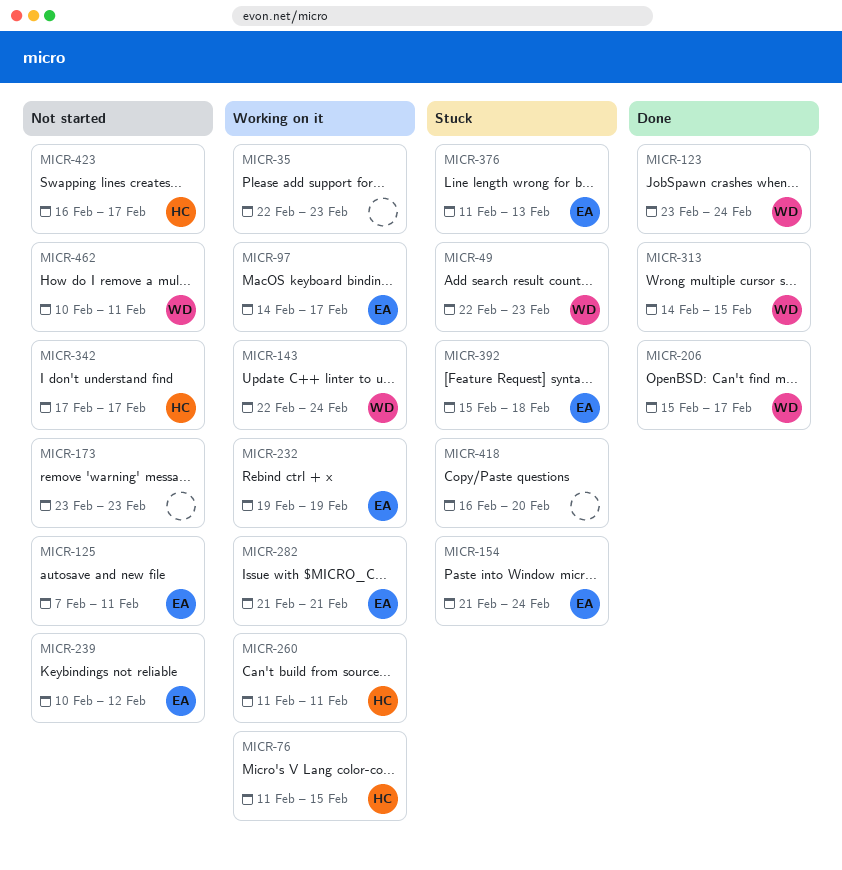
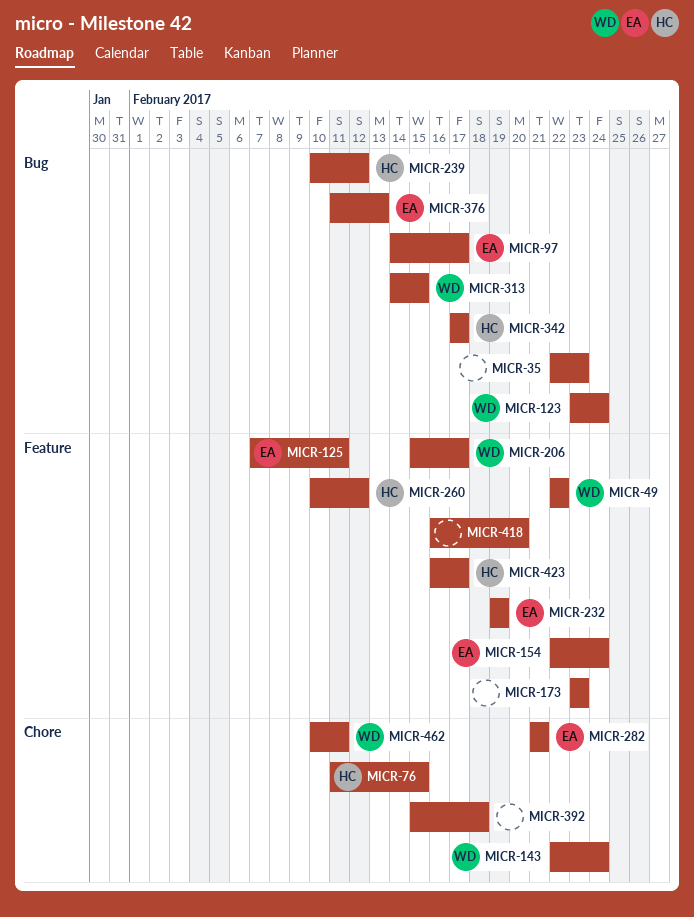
MICR-49, due: Feb 23 -> Feb 22
MICR-154, start: Feb 21 -> Feb 22
MICR-239, owner: EA -> HC
MICR-260, start: Feb 11 -> Feb 10
MICR-260, due: Feb 11 -> Feb 12
MICR-392, owner: EA -> none

